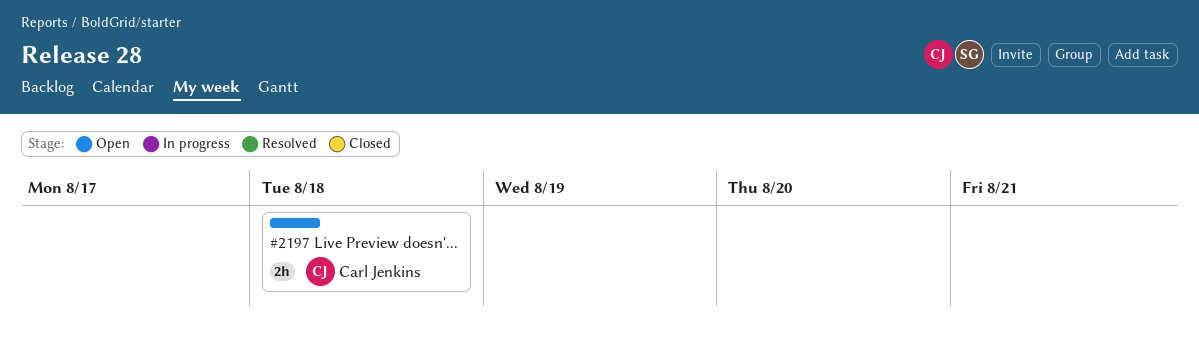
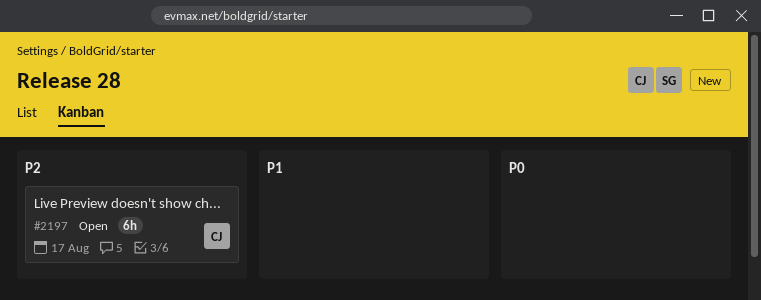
#2197, estimate: 2h -> 6h
#2197, due: Aug 18 -> Aug 17

